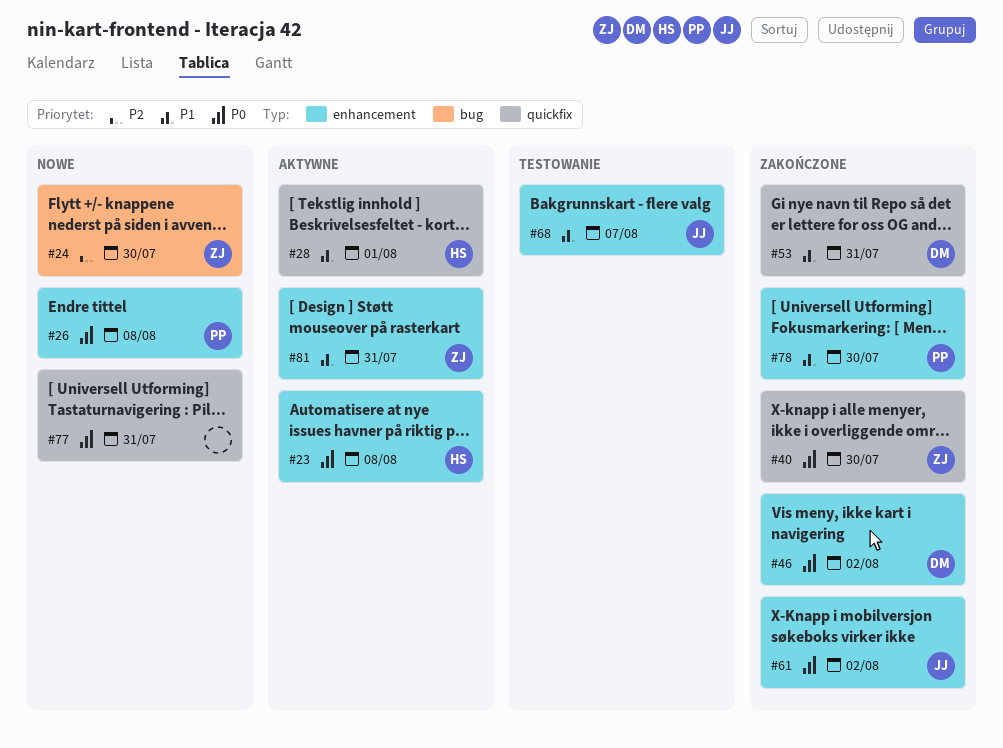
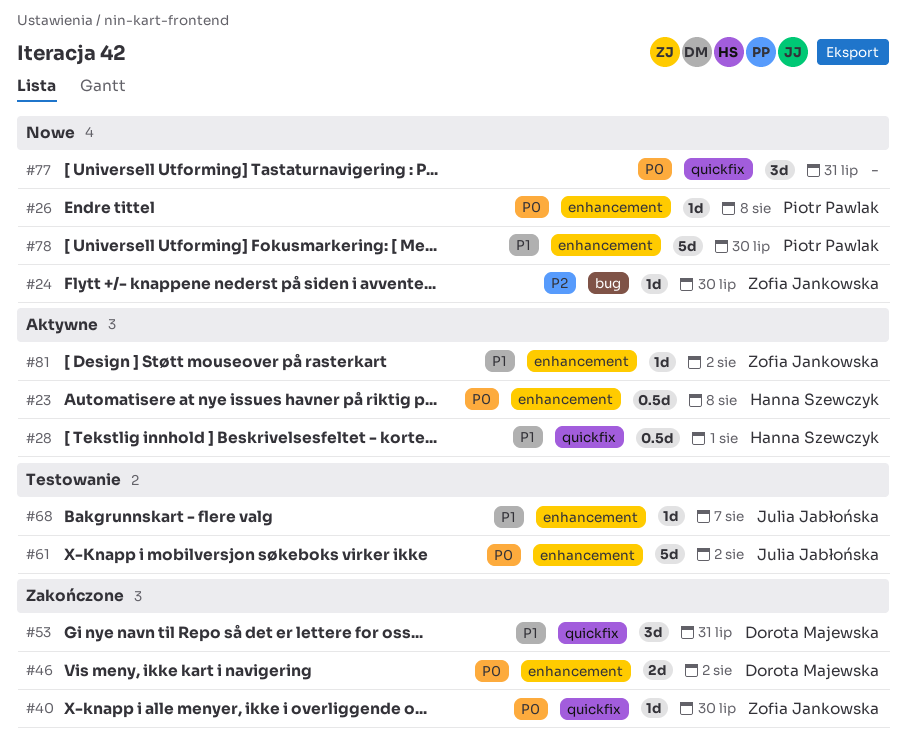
#61, status: Zakończone -> Testowanie
#78, status: Zakończone -> Nowe
#81, due: Jul 31 -> Aug 2

